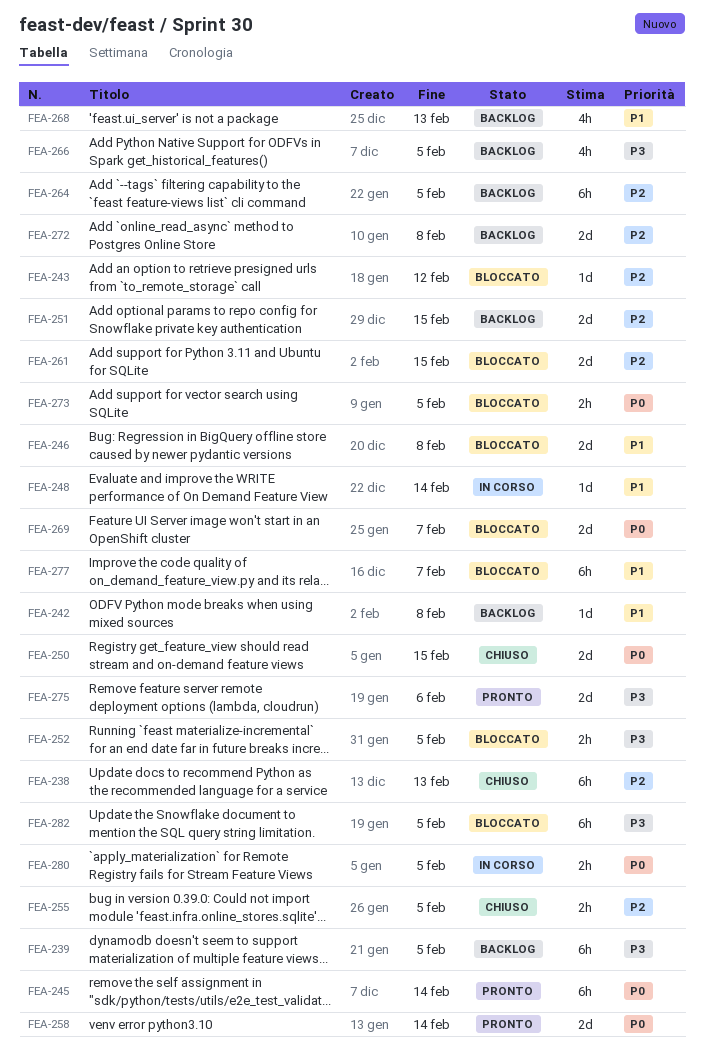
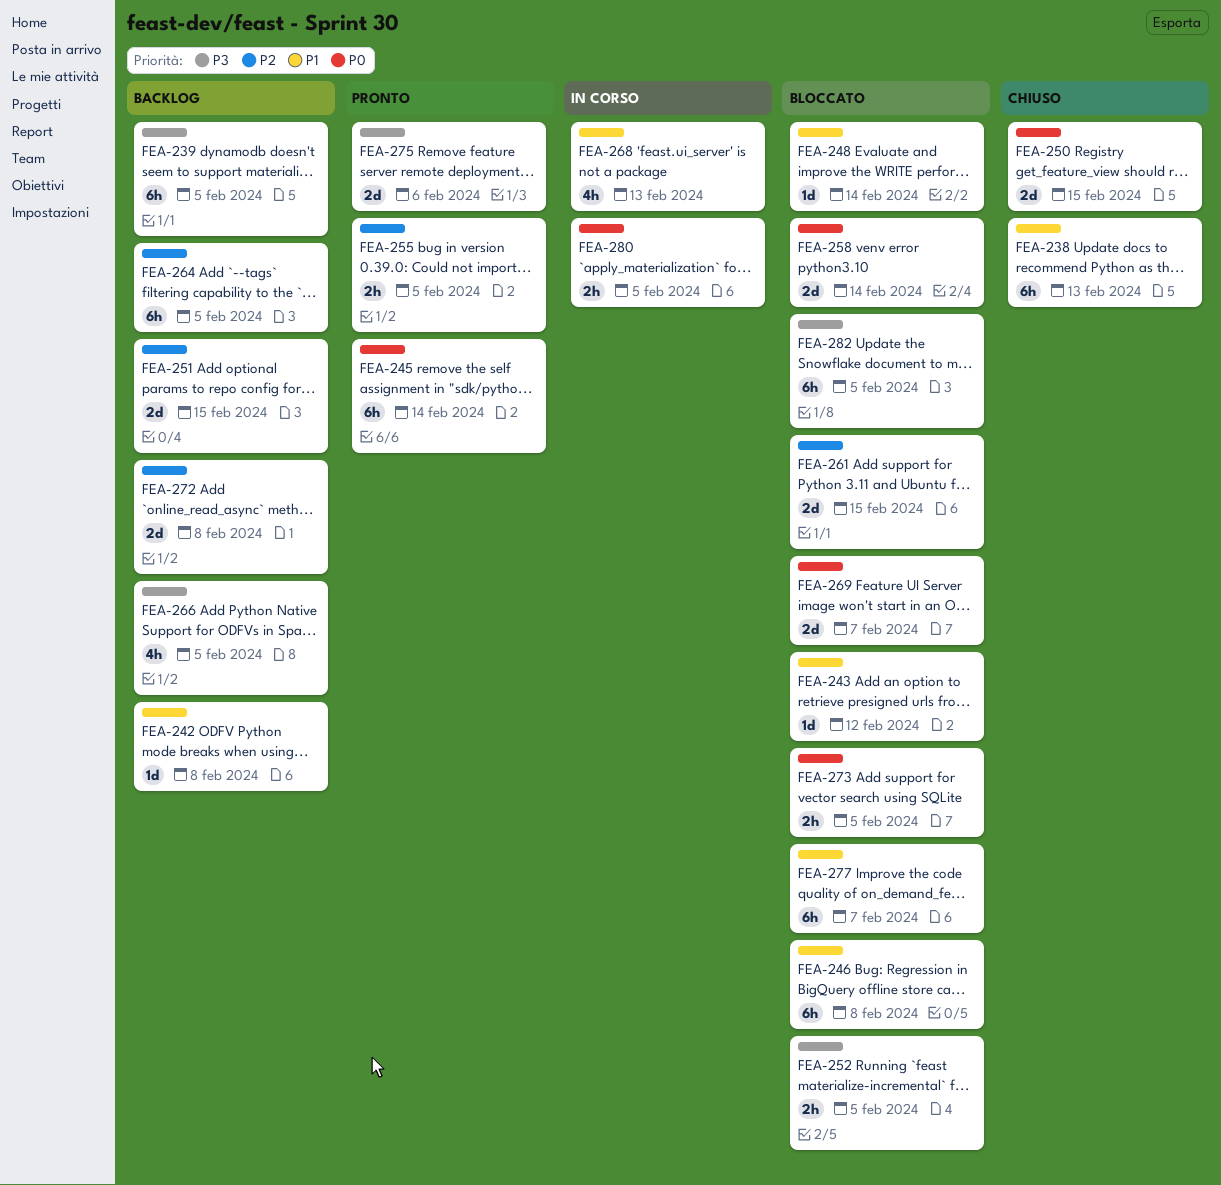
FEA-238, priority: P2 -> P1
FEA-243, priority: P2 -> P1
FEA-246, estimate: 2d -> 6h
FEA-248, status: In corso -> Bloccato
FEA-255, status: Chiuso -> Pronto
FEA-258, status: Pronto -> Bloccato
FEA-268, status: Backlog -> In corso

